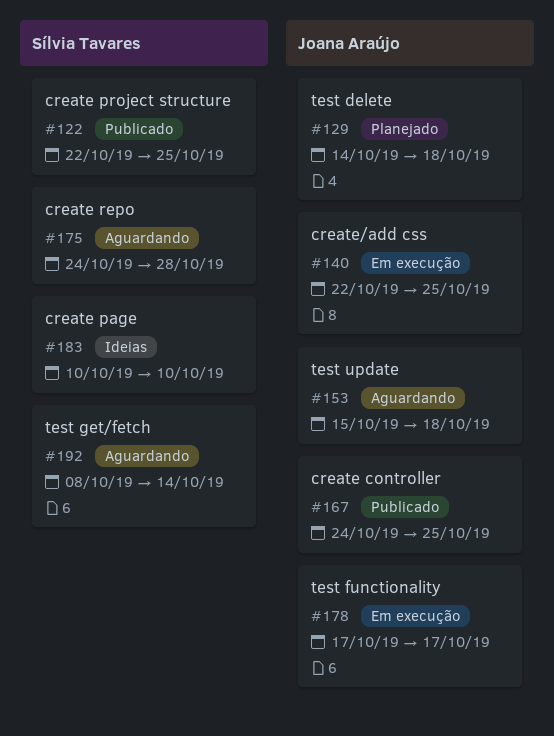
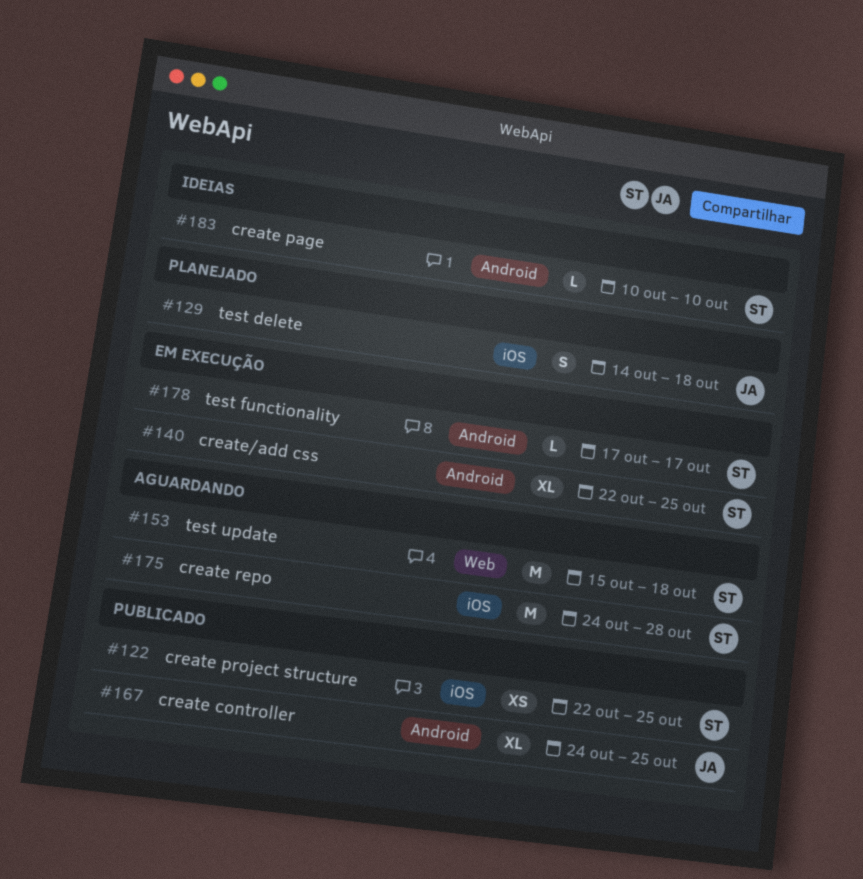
#140, owner: Joana Araújo -> Sílvia Tavares
#153, owner: Joana Araújo -> Sílvia Tavares
#178, owner: Joana Araújo -> Sílvia Tavares
#192: present -> none

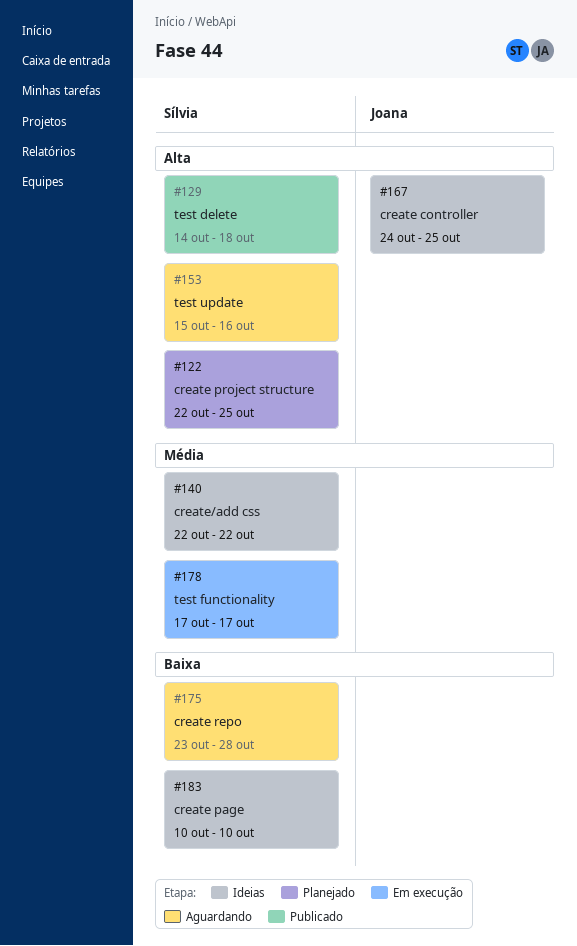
#122, status: Publicado -> Planejado
#129, status: Planejado -> Publicado
#129, owner: Joana -> Sílvia
#140, status: Em execução -> Ideias
#140, due: Oct 25 -> Oct 22
#153, due: Oct 18 -> Oct 16
#167, status: Publicado -> Ideias
#175, start: Oct 24 -> Oct 23

